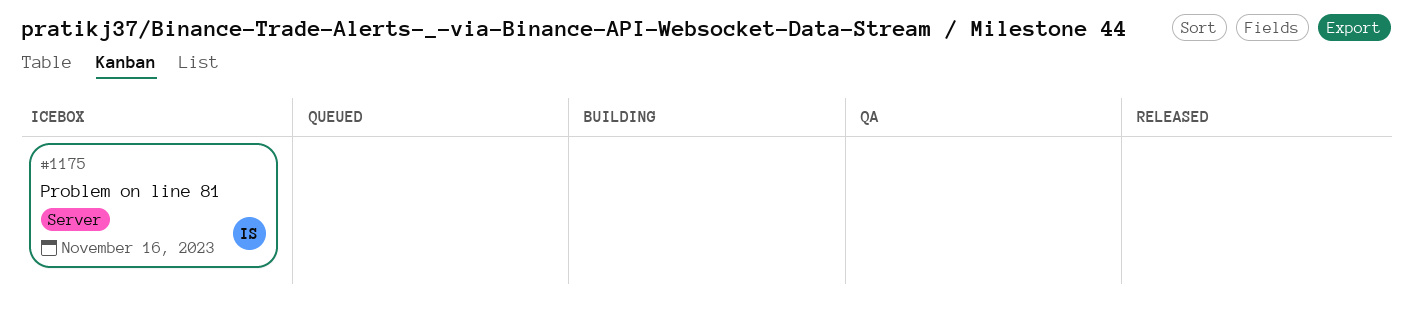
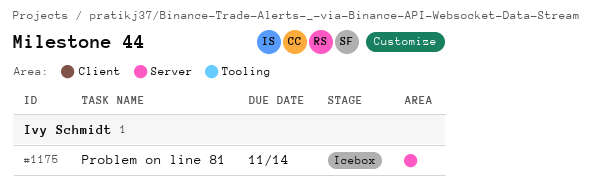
#1175, due: Nov 16 -> Nov 14

